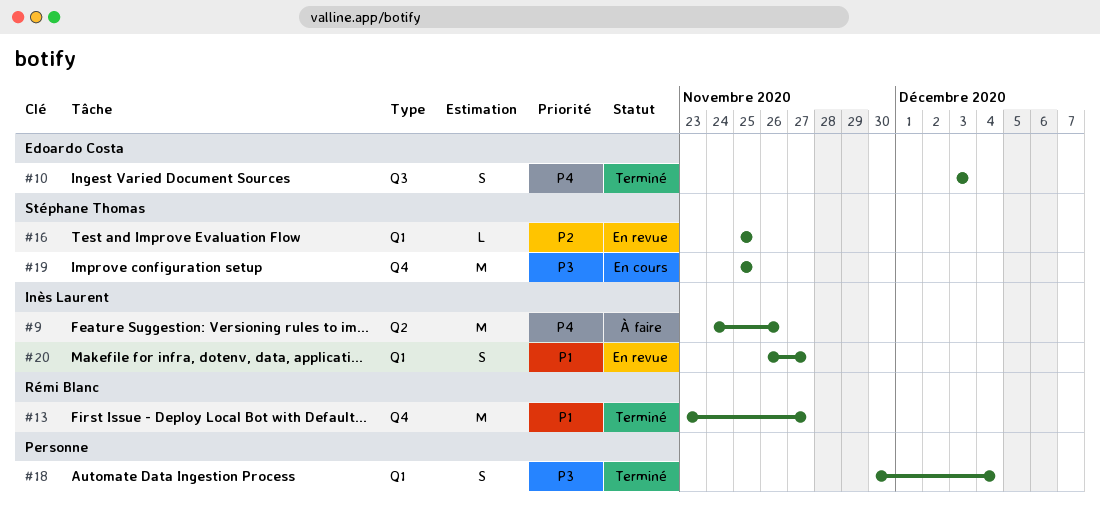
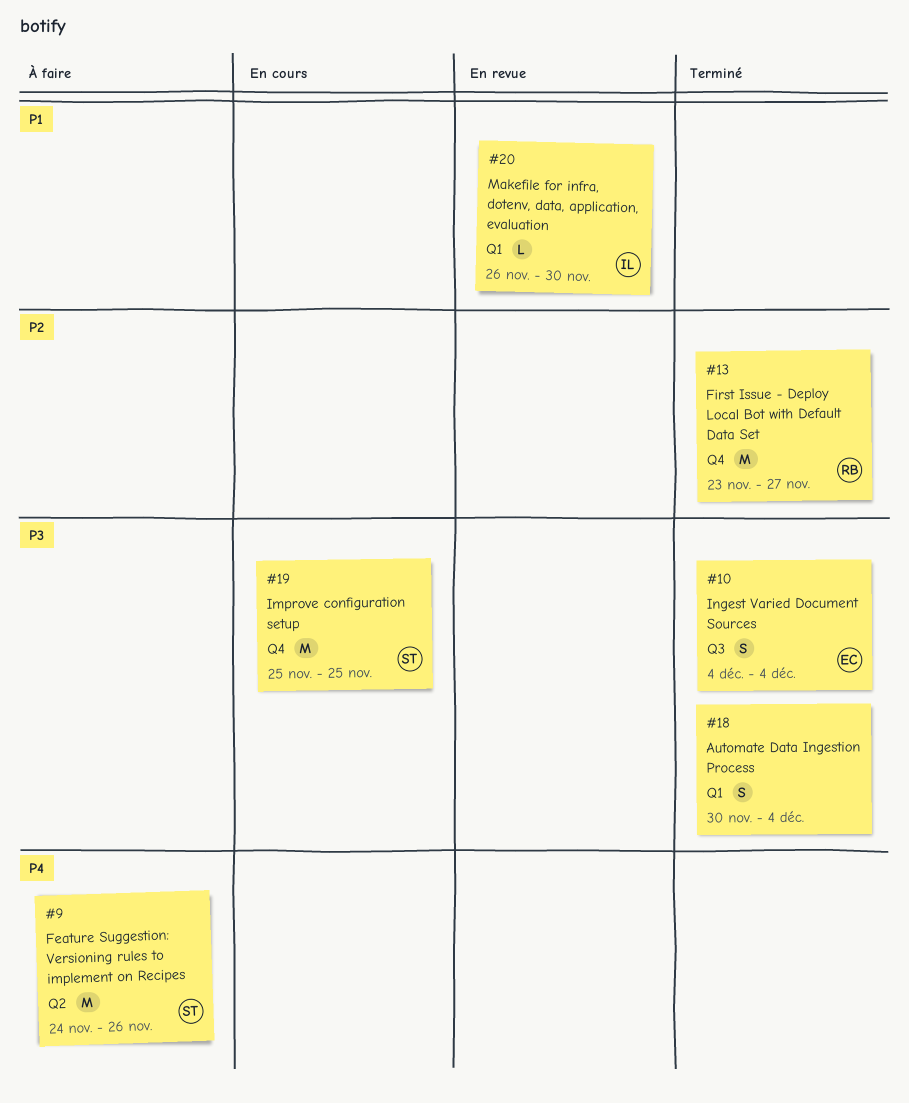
#9, owner: Inès Laurent -> Stéphane Thomas
#10, priority: P4 -> P3
#10, start: Dec 3 -> Dec 4
#10, due: Dec 3 -> Dec 4
#13, priority: P1 -> P2
#16: present -> none
#20, estimate: S -> L
#20, due: Nov 27 -> Nov 30

